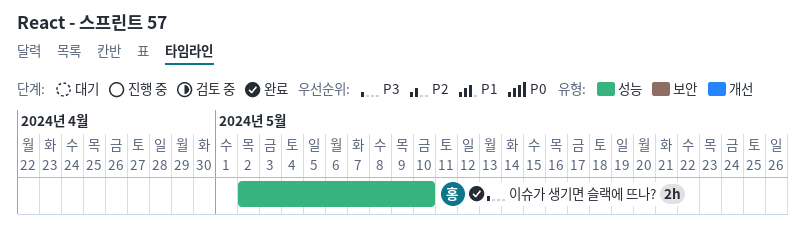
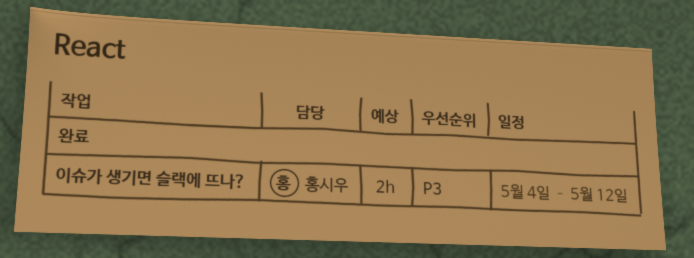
이슈가 생기면 슬랙에 뜨나?, start: May 2 -> May 4
이슈가 생기면 슬랙에 뜨나?, due: May 10 -> May 12

